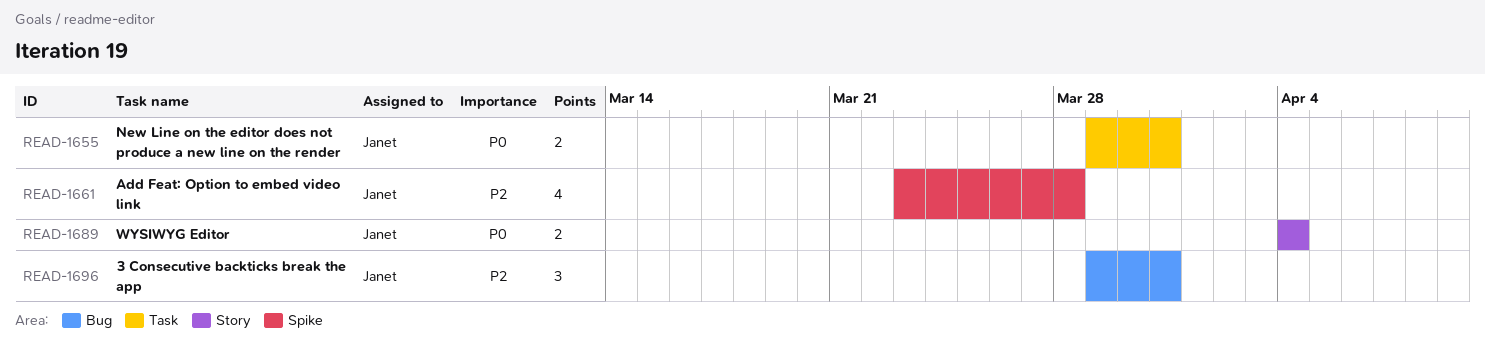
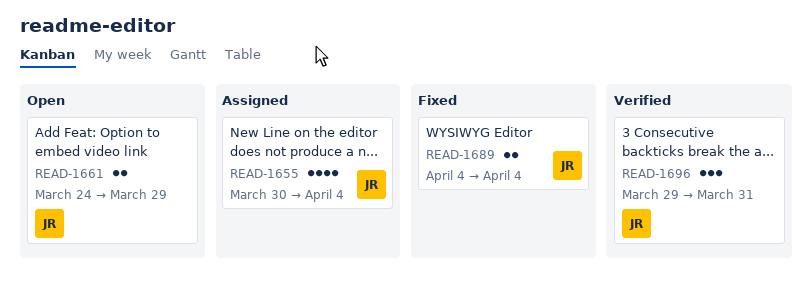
READ-1655, estimate: 2 -> 4
READ-1655, start: Mar 29 -> Mar 30
READ-1655, due: Mar 31 -> Apr 4
READ-1661, estimate: 4 -> 2
READ-1661, start: Mar 23 -> Mar 24
READ-1661, due: Mar 28 -> Mar 29

